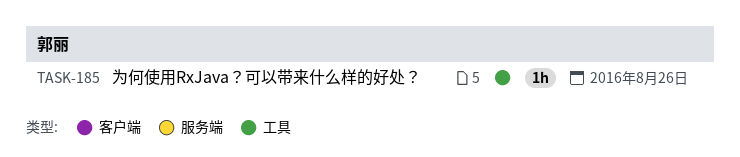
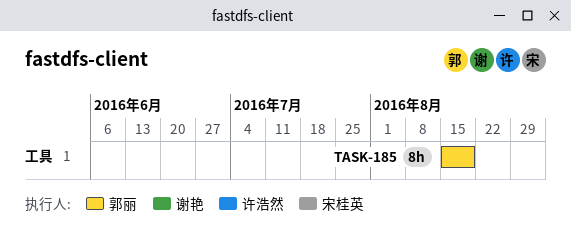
TASK-185, estimate: 1h -> 8h
TASK-185, due: Aug 26 -> Aug 19

